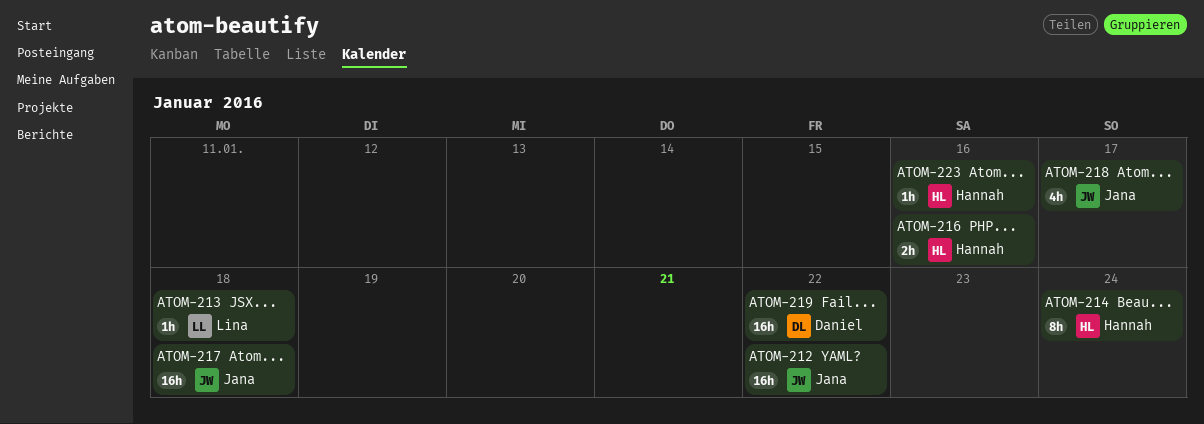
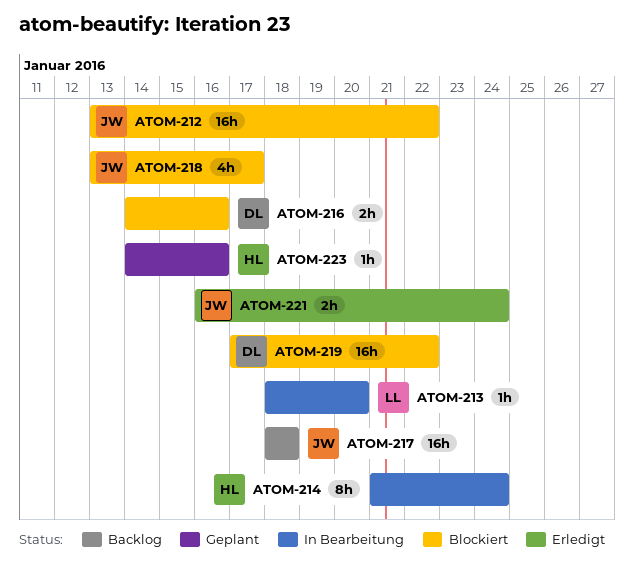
ATOM-213, due: Jan 18 -> Jan 20
ATOM-216, owner: Hannah -> Daniel
ATOM-221: none -> present

